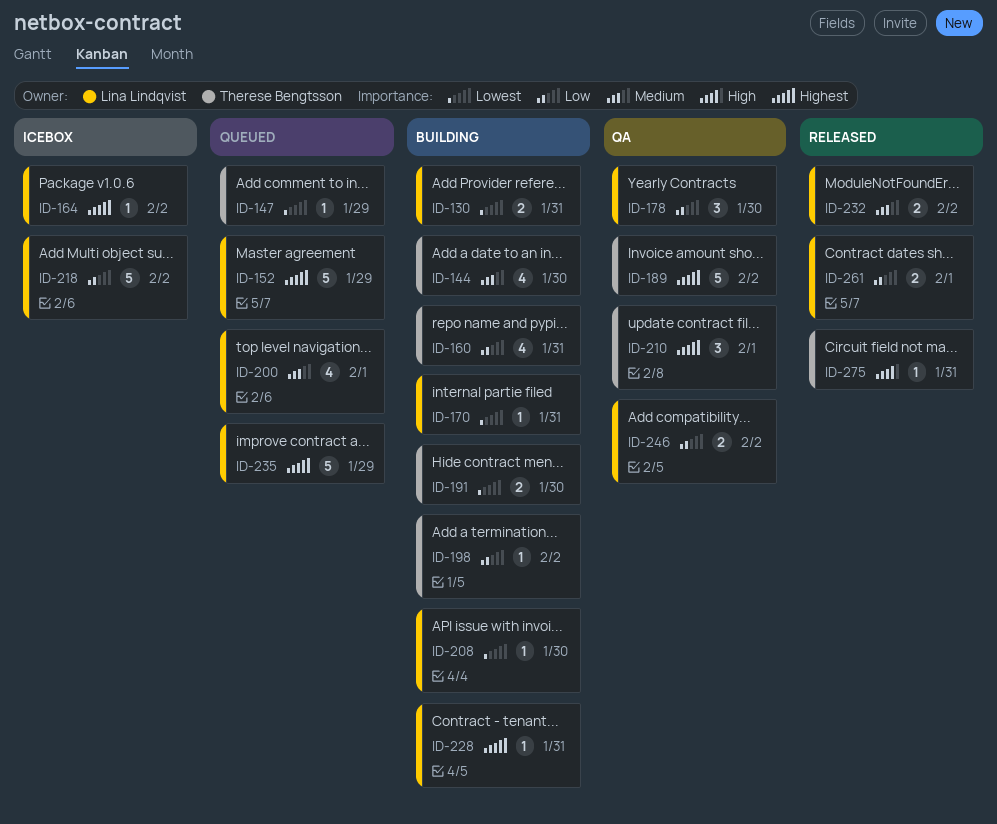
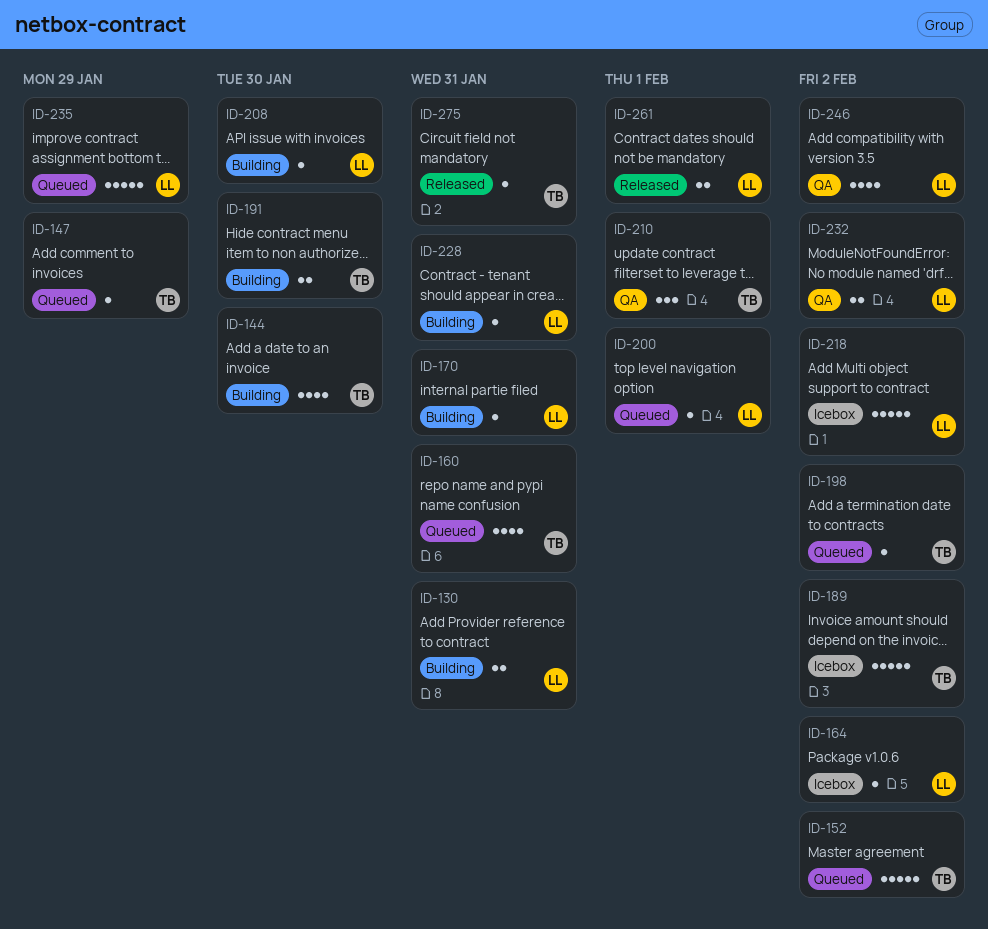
ID-152, owner: Lina Lindqvist -> Therese Bengtsson
ID-152, due: Jan 29 -> Feb 2
ID-160, status: Building -> Queued
ID-178: present -> none
ID-189, status: QA -> Icebox
ID-198, status: Building -> Queued
ID-200, estimate: 4 -> 1
ID-232, status: Released -> QA
ID-246, estimate: 2 -> 4

